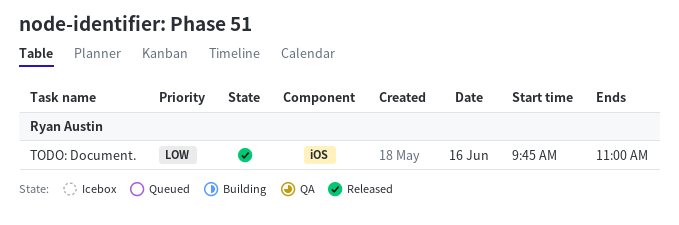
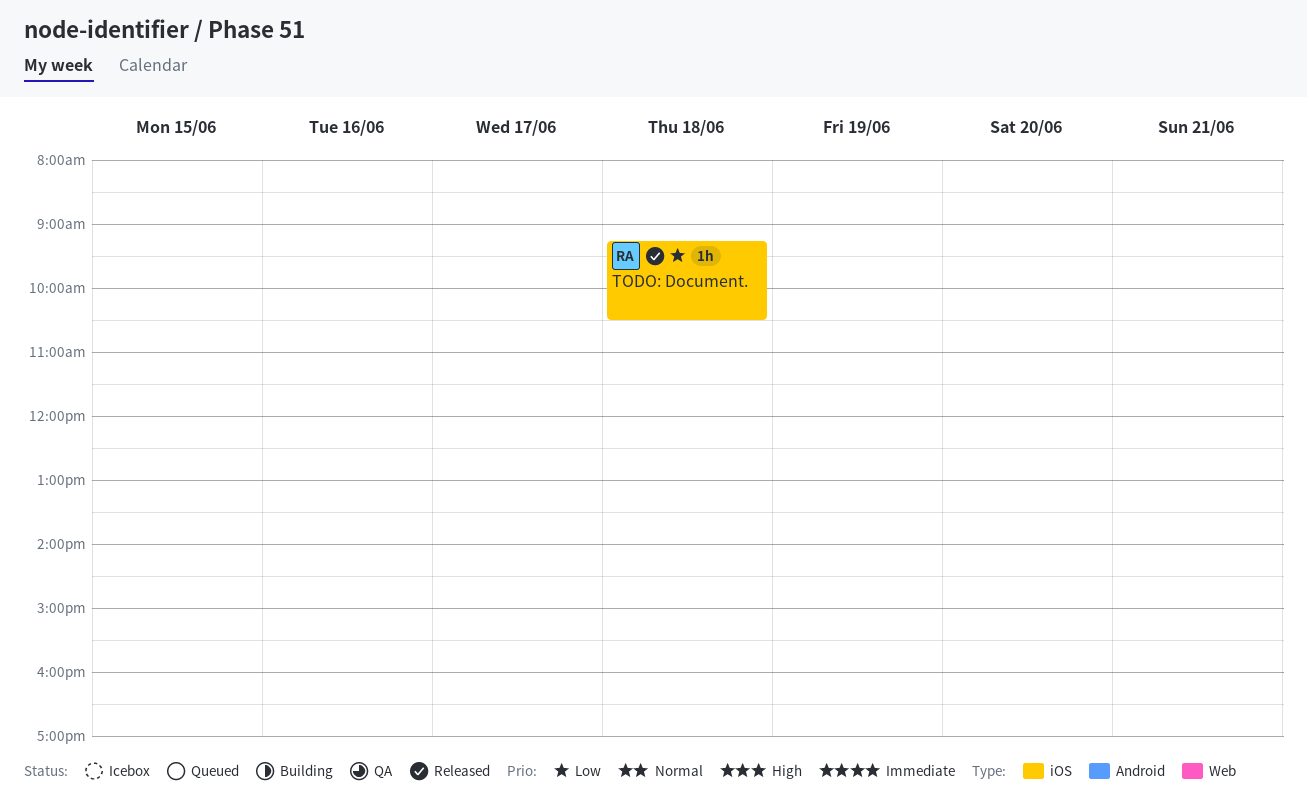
TODO: Document., day: Jun 16 -> Jun 18
TODO: Document., begins: 09:45 -> 09:15
TODO: Document., ends: 11:00 -> 10:30

